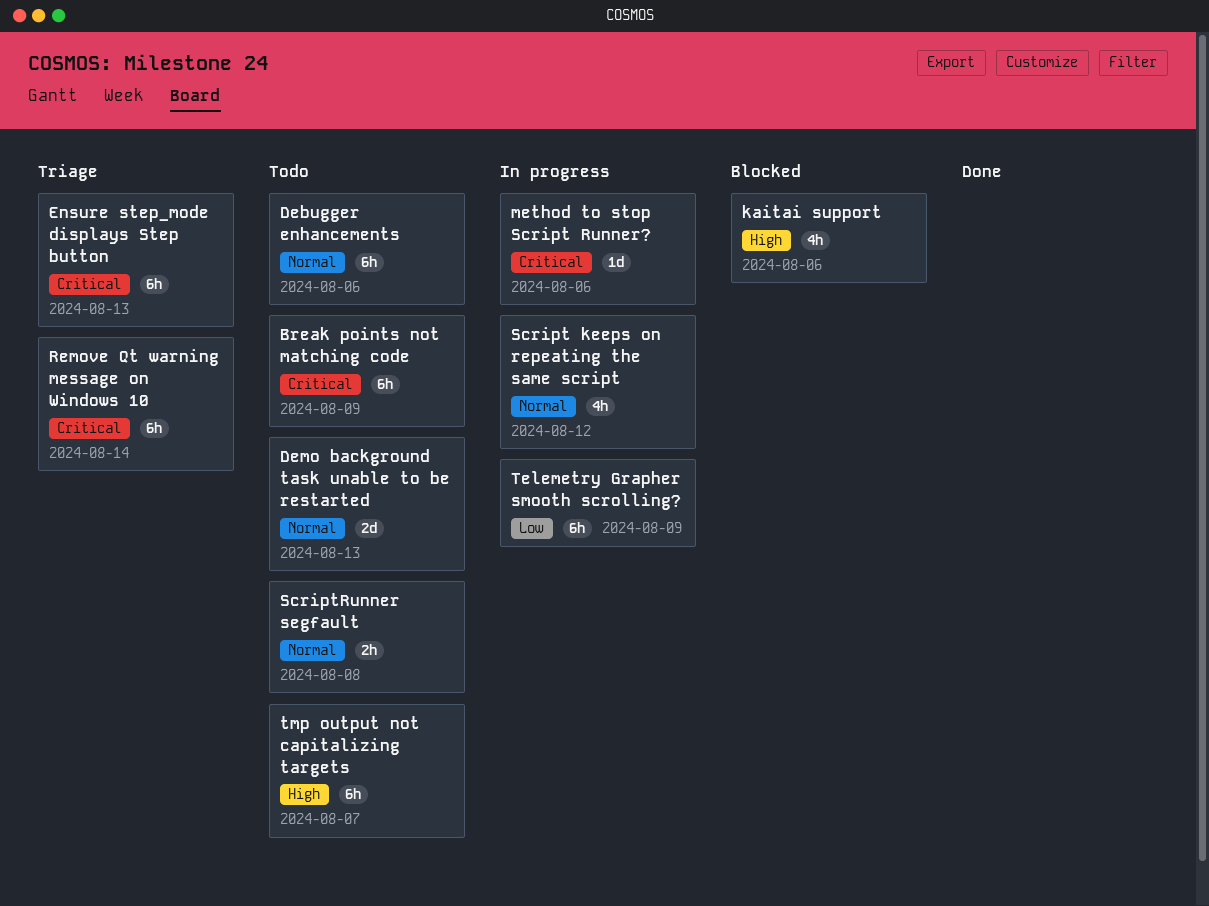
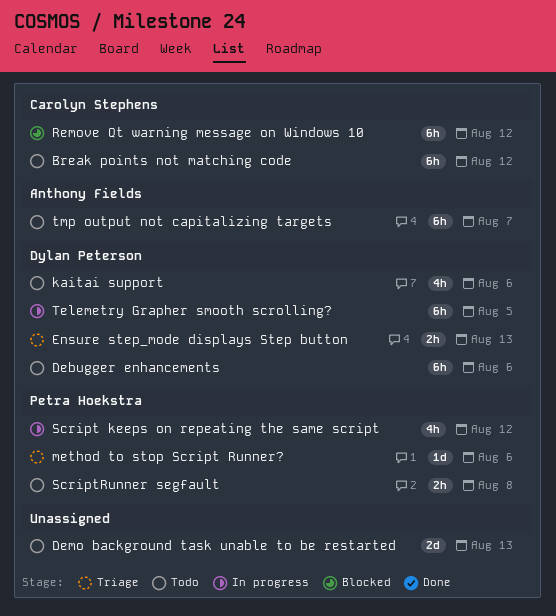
Break points not matching code, due: Aug 9 -> Aug 12
Ensure step_mode displays Step button, estimate: 6h -> 2h
kaitai support, status: Blocked -> Todo
method to stop Script Runner?, status: In progress -> Triage
Remove Qt warning message on Windows 10, status: Triage -> Blocked
Remove Qt warning message on Windows 10, due: Aug 14 -> Aug 12
Telemetry Grapher smooth scrolling?, due: Aug 9 -> Aug 5

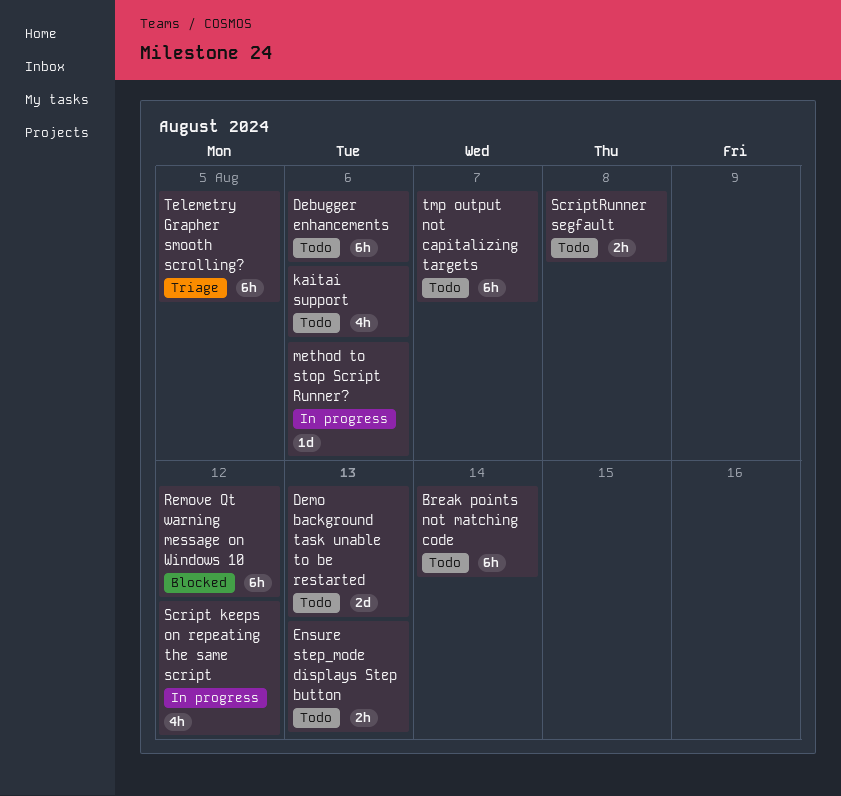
Break points not matching code, due: Aug 12 -> Aug 14
Ensure step_mode displays Step button, status: Triage -> Todo
method to stop Script Runner?, status: Triage -> In progress
Telemetry Grapher smooth scrolling?, status: In progress -> Triage

